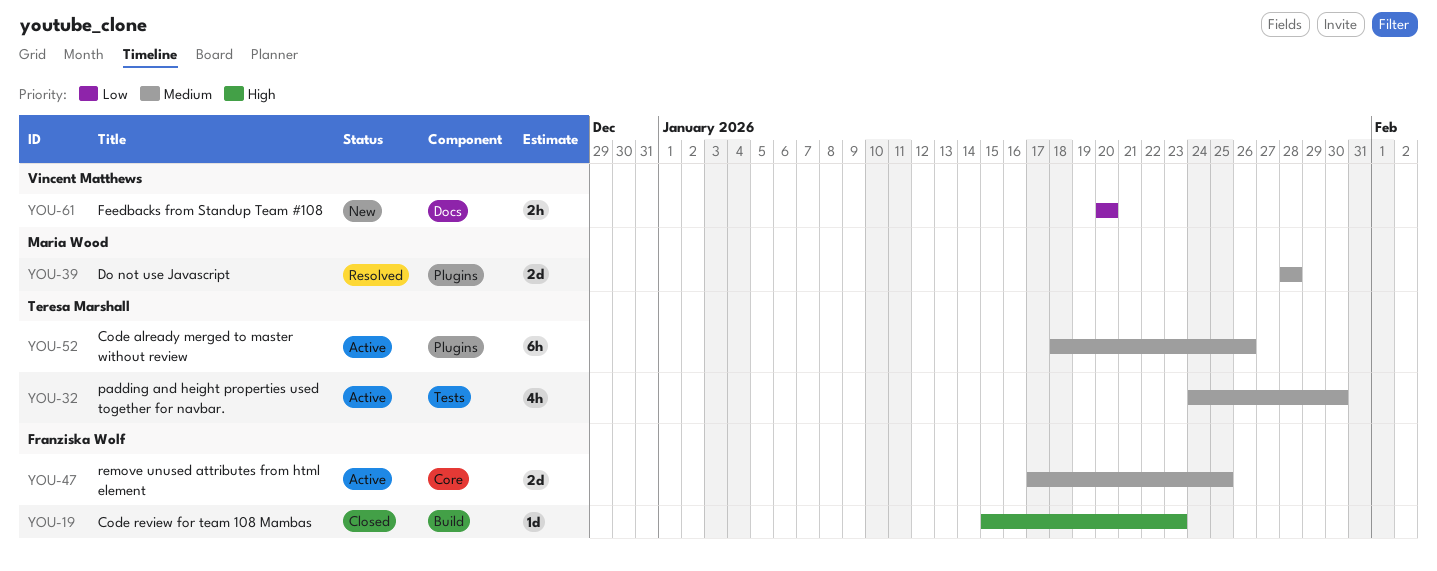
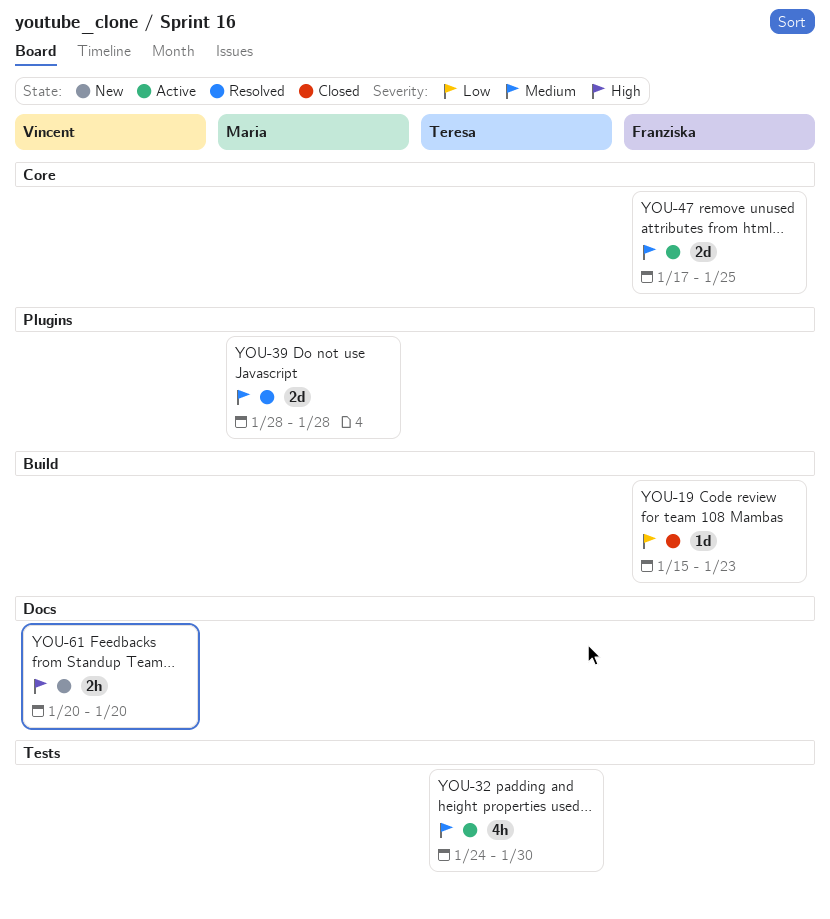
YOU-19, priority: High -> Low
YOU-52: present -> none
YOU-61, priority: Low -> High

